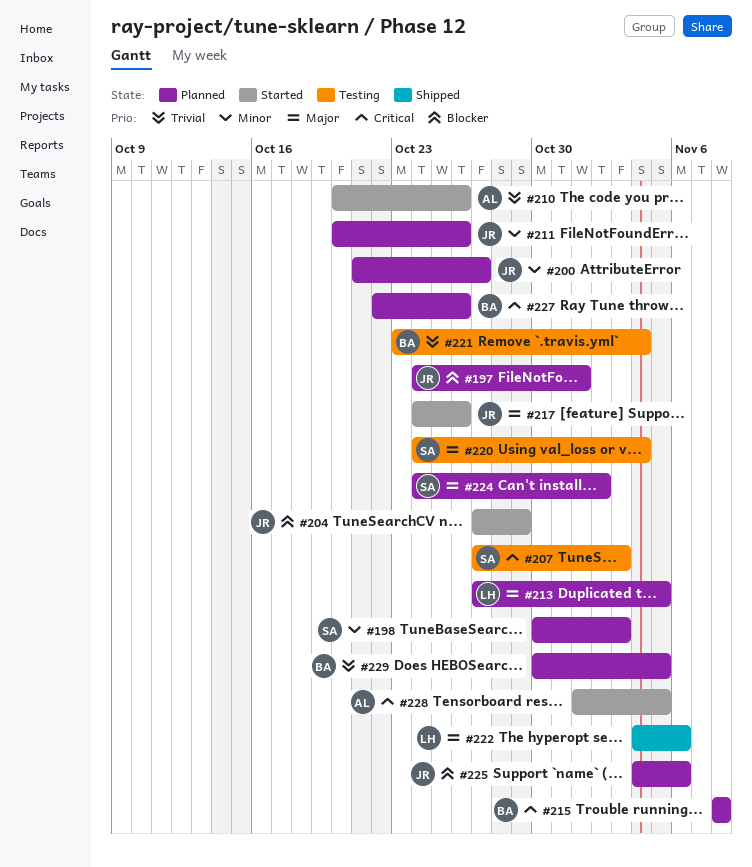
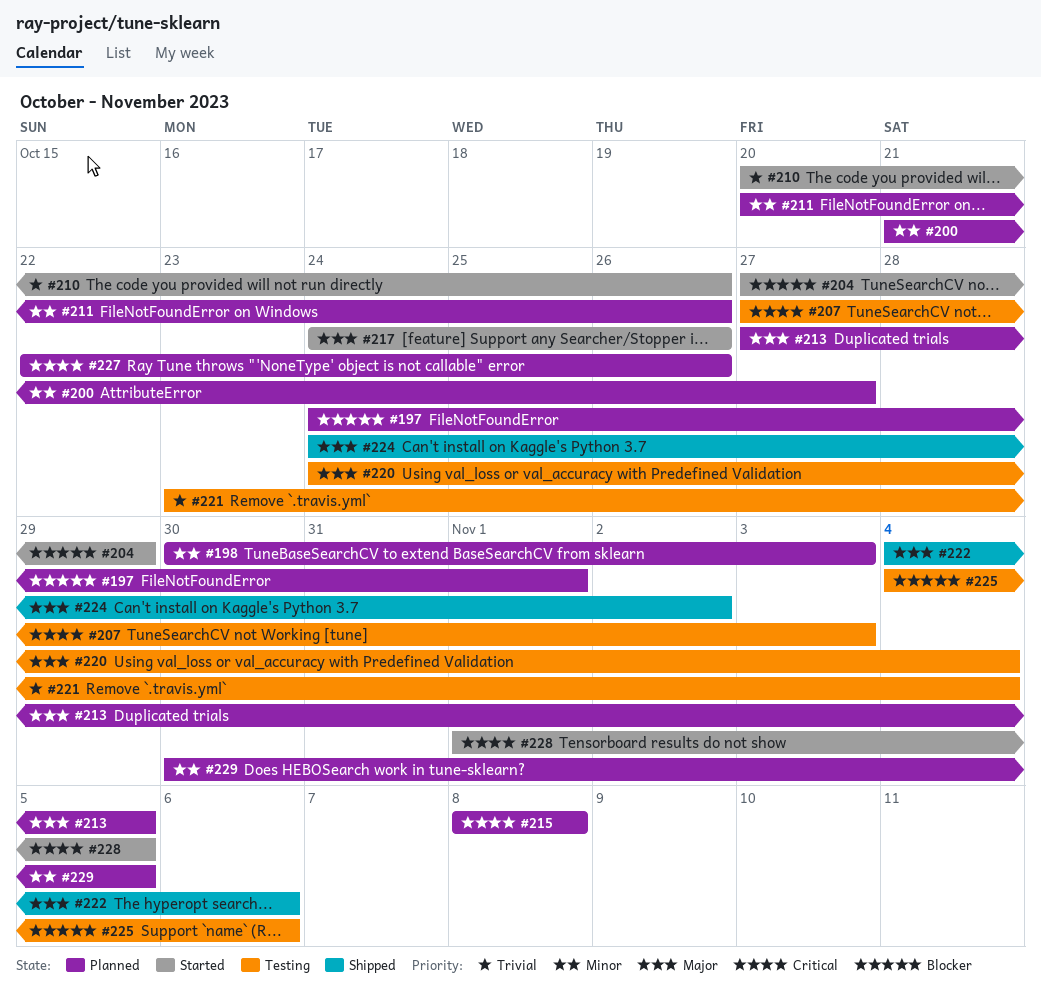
#224, status: Planned -> Shipped
#225, status: Planned -> Testing
#229, priority: Trivial -> Minor

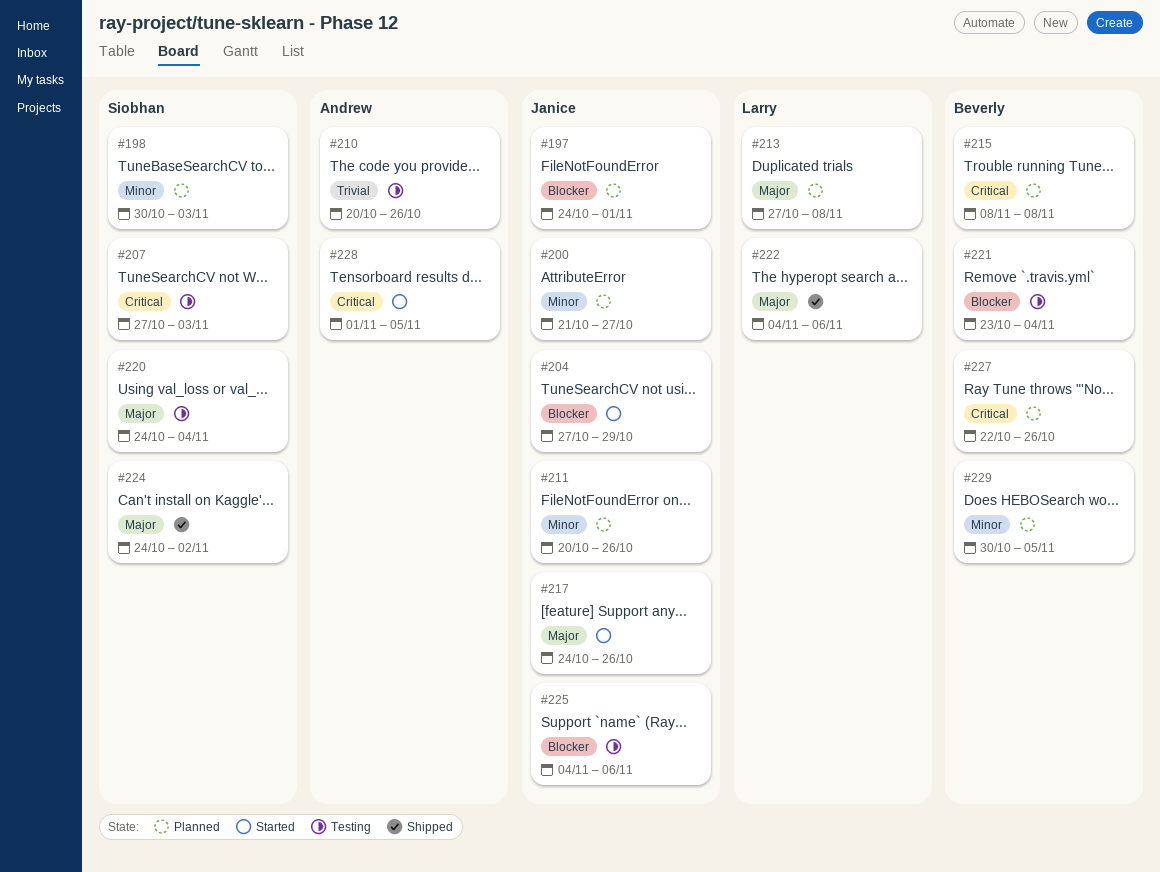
#210, status: Started -> Testing
#213, due: Nov 5 -> Nov 8
#221, priority: Trivial -> Blocker

